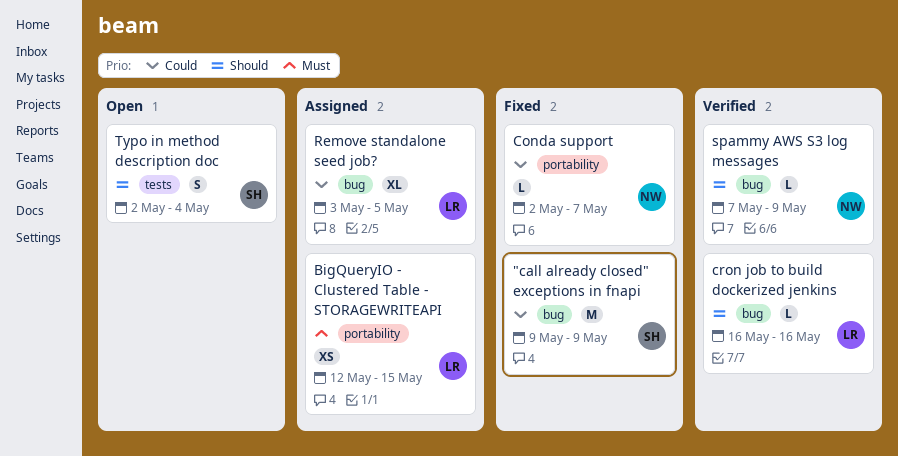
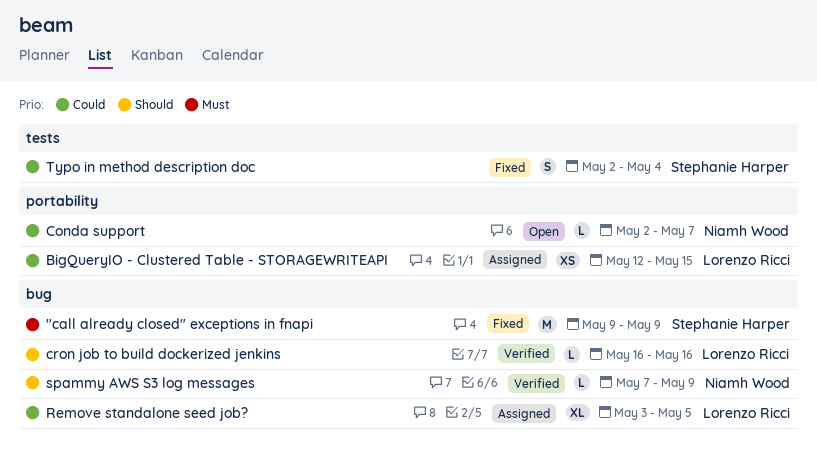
"call already closed" exceptions in fnapi, priority: Could -> Must
BigQueryIO - Clustered Table - STORAGEWRITEAPI, priority: Must -> Could
Conda support, status: Fixed -> Open
Typo in method description doc, status: Open -> Fixed
Typo in method description doc, priority: Should -> Could

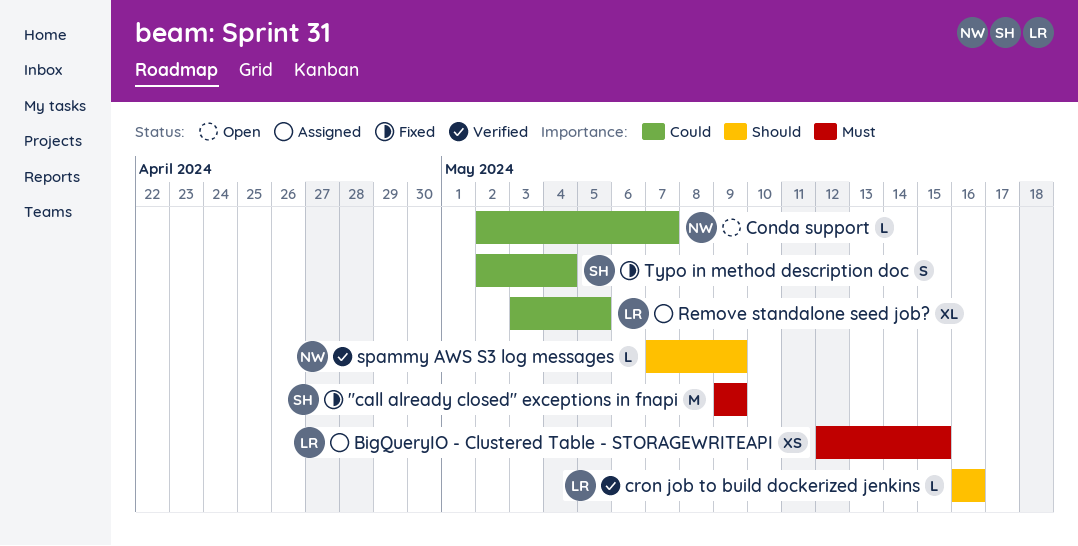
BigQueryIO - Clustered Table - STORAGEWRITEAPI, priority: Could -> Must

